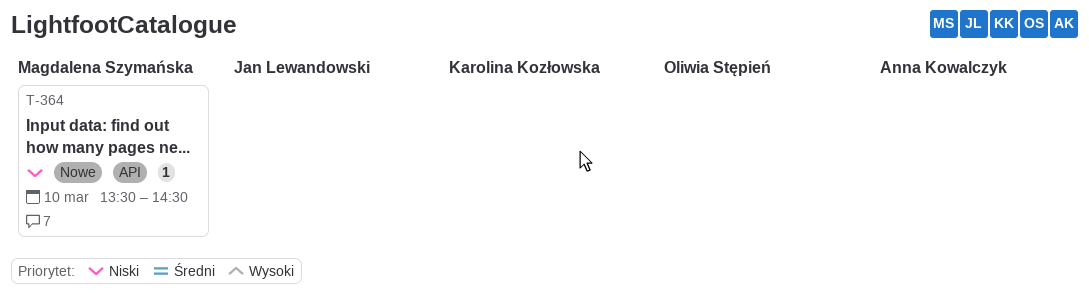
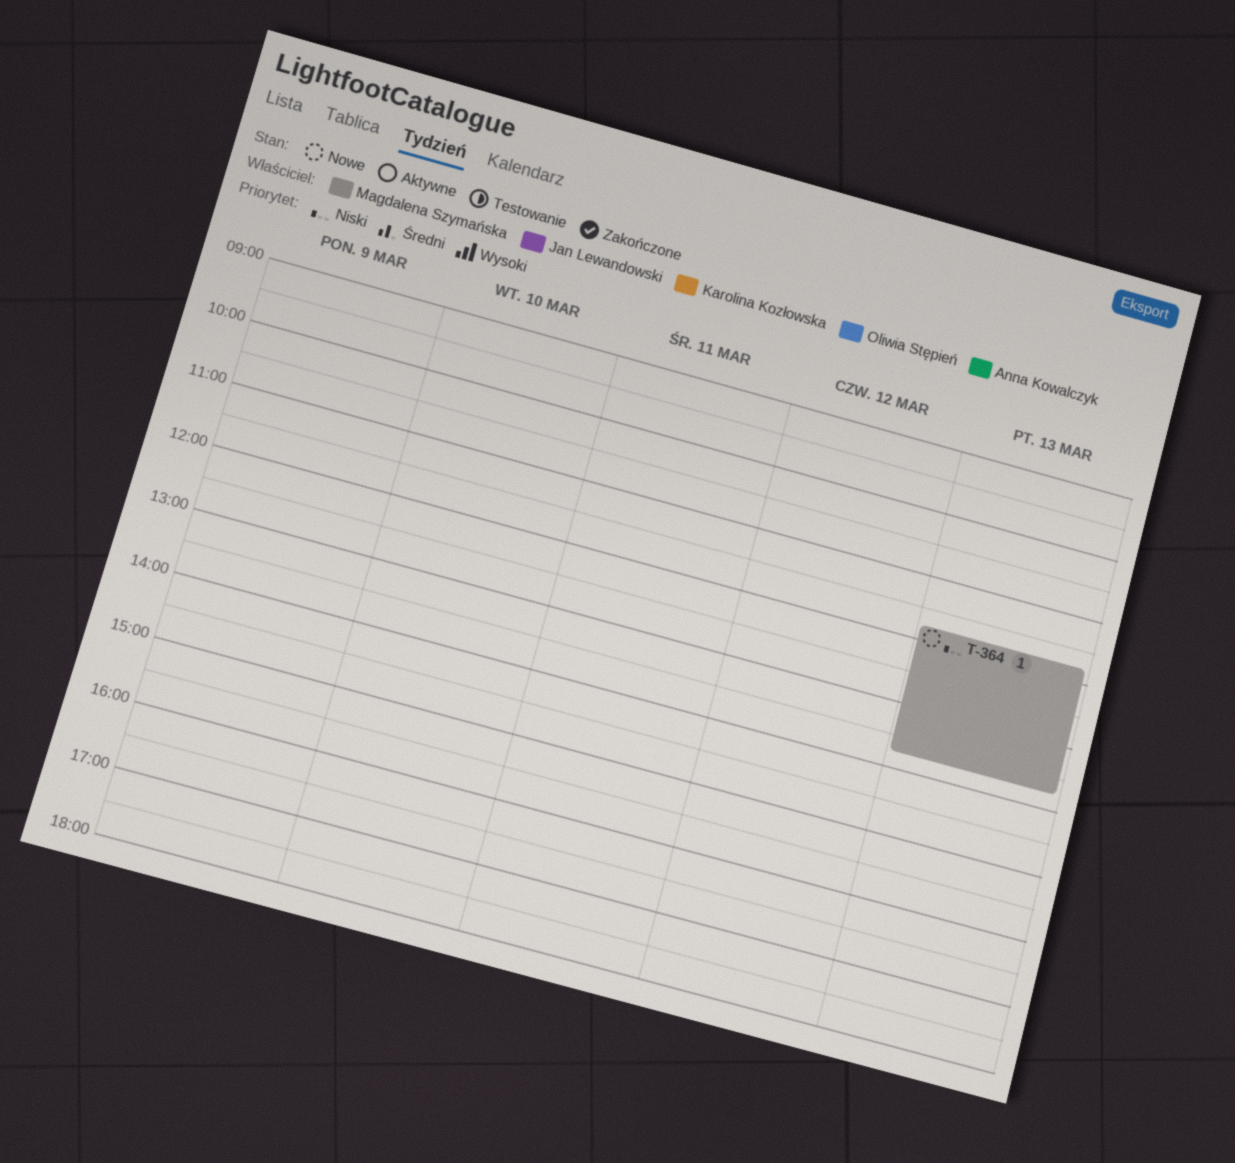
T-364, day: Mar 10 -> Mar 13
T-364, begins: 13:30 -> 11:45
T-364, ends: 14:30 -> 13:45

